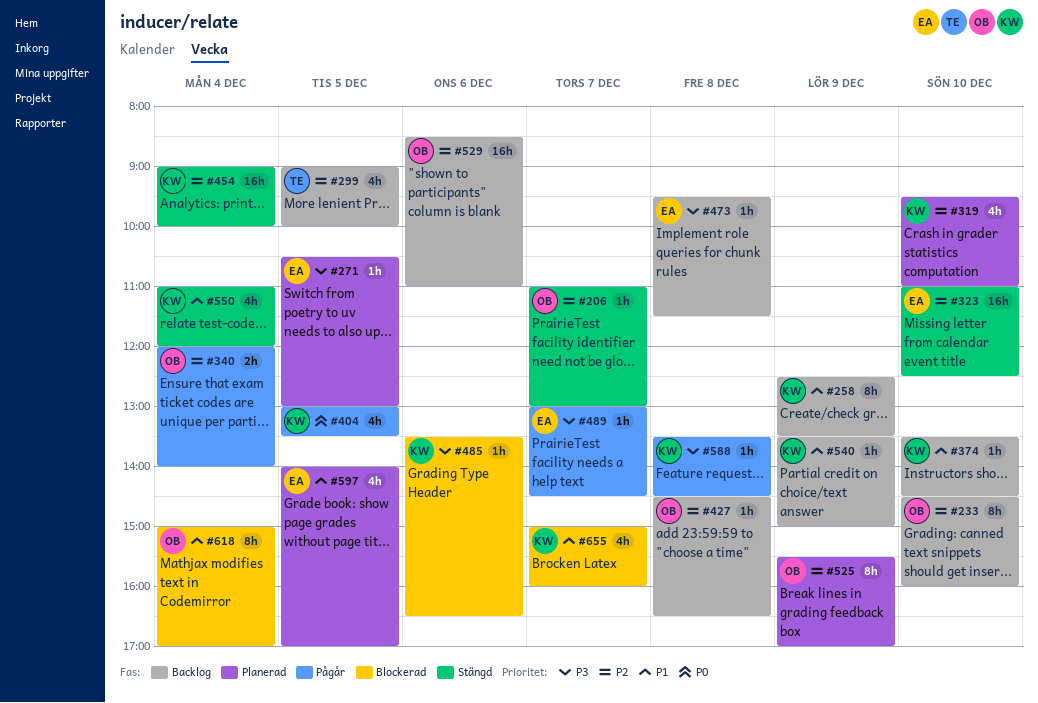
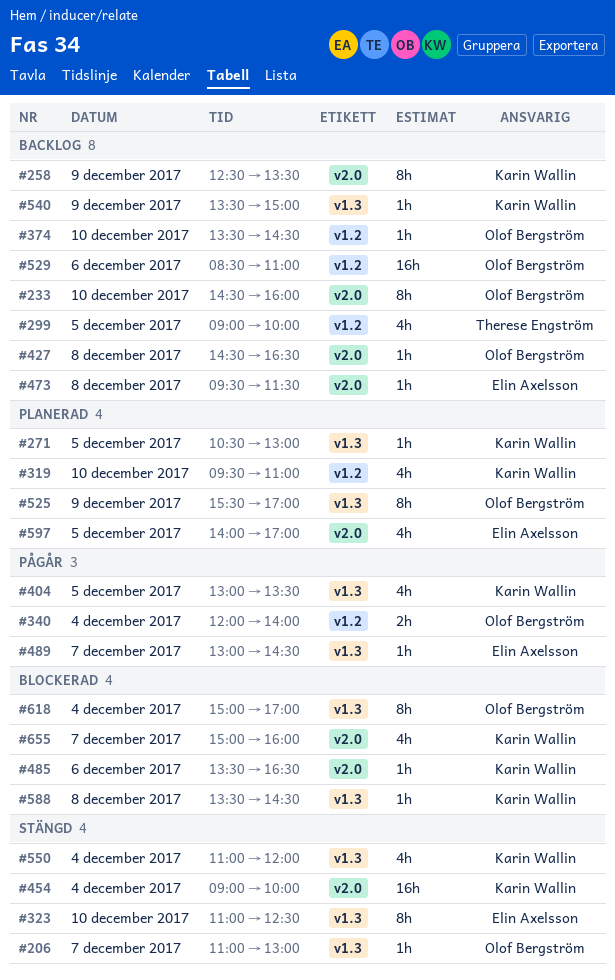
#271, owner: Elin Axelsson -> Karin Wallin
#323, estimate: 16h -> 8h
#374, owner: Karin Wallin -> Olof Bergström
#588, status: Pågår -> Blockerad

